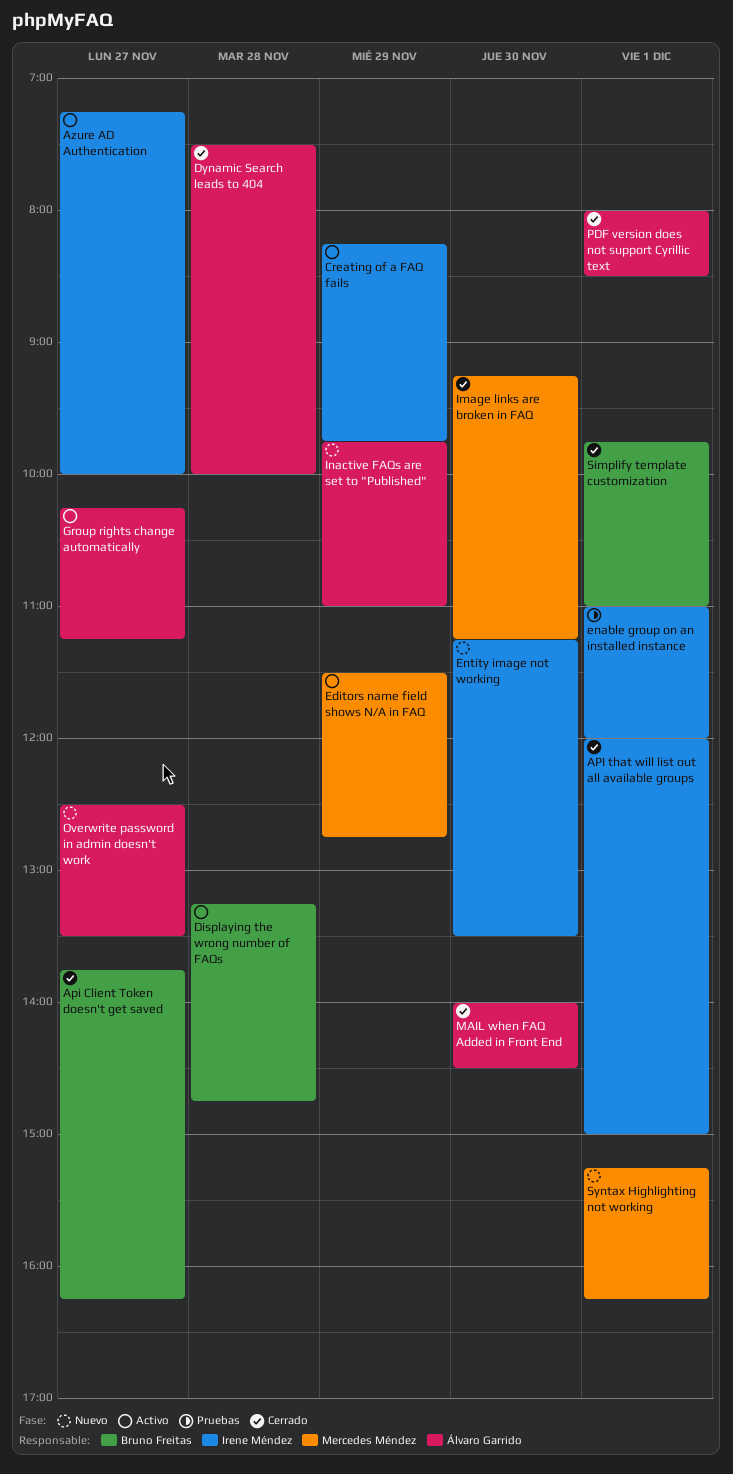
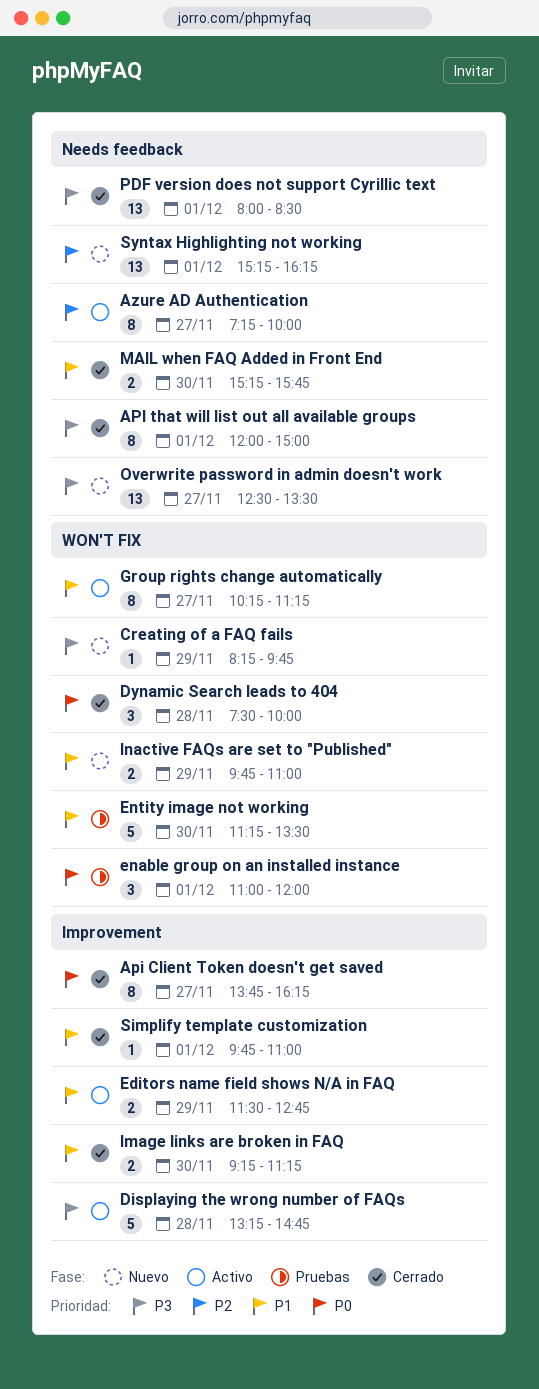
Creating of a FAQ fails, status: Activo -> Nuevo
Entity image not working, status: Nuevo -> Pruebas
MAIL when FAQ Added in Front End, begins: 14:00 -> 15:15
MAIL when FAQ Added in Front End, ends: 14:30 -> 15:45

